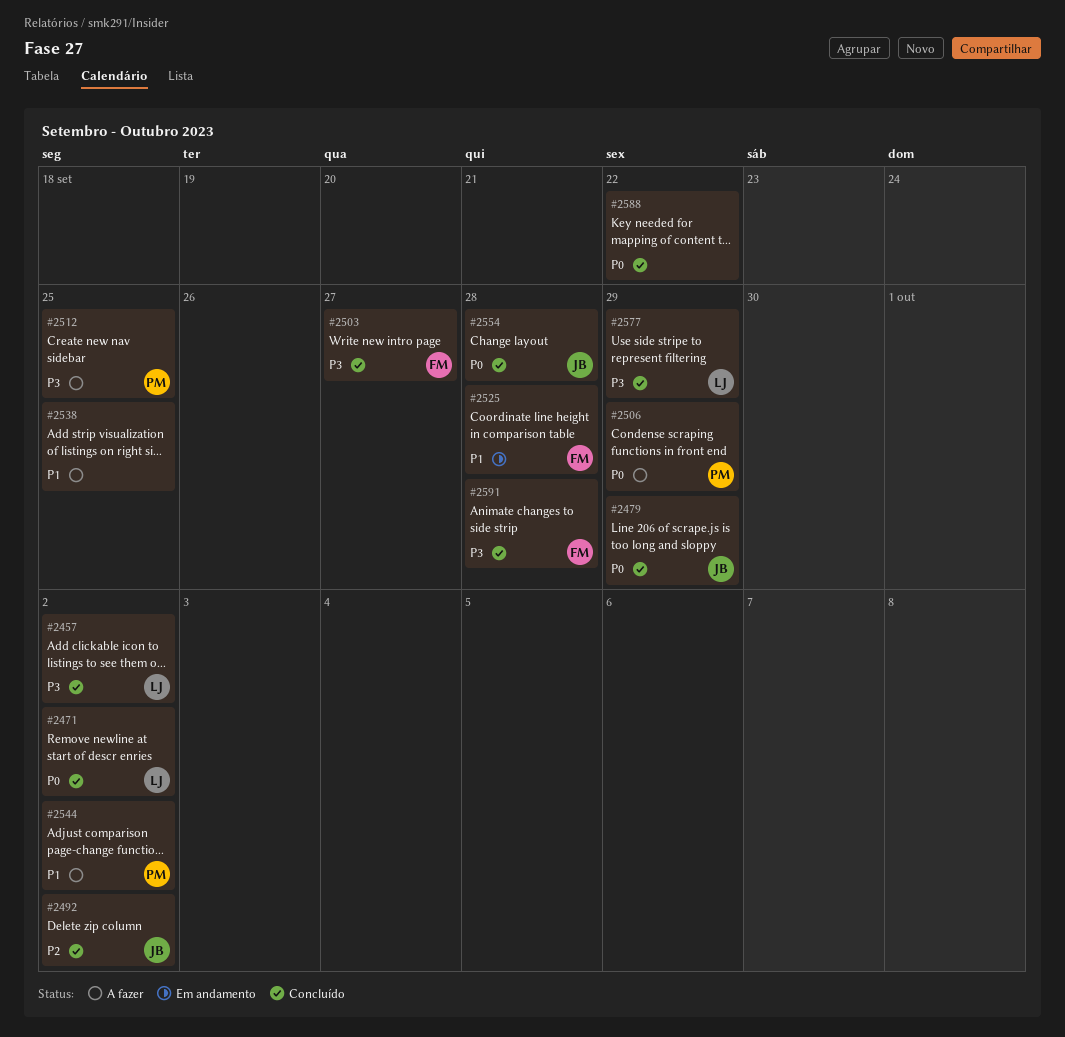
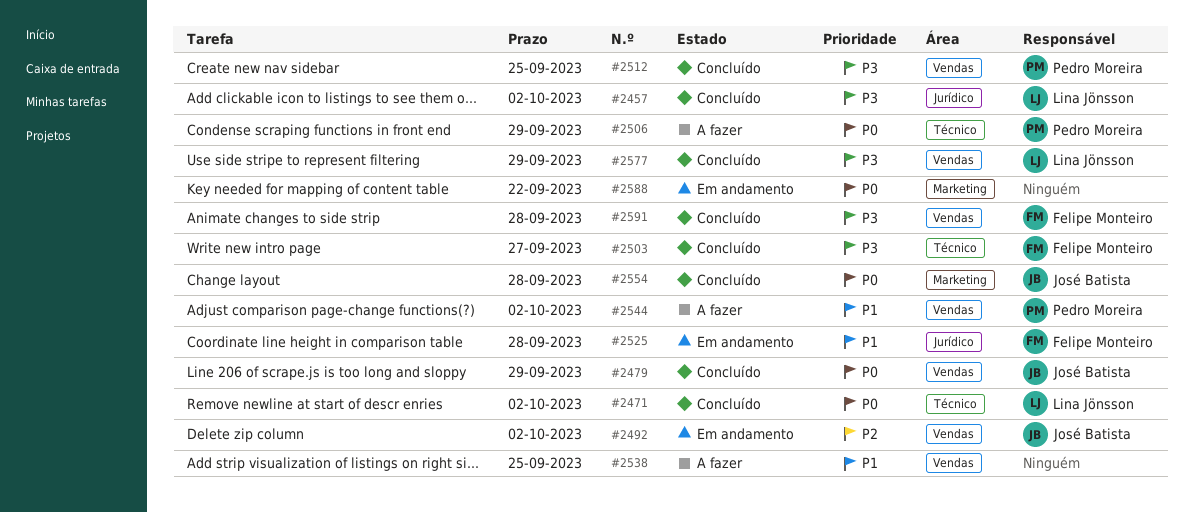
#2492, status: Concluído -> Em andamento
#2512, status: A fazer -> Concluído
#2588, status: Concluído -> Em andamento

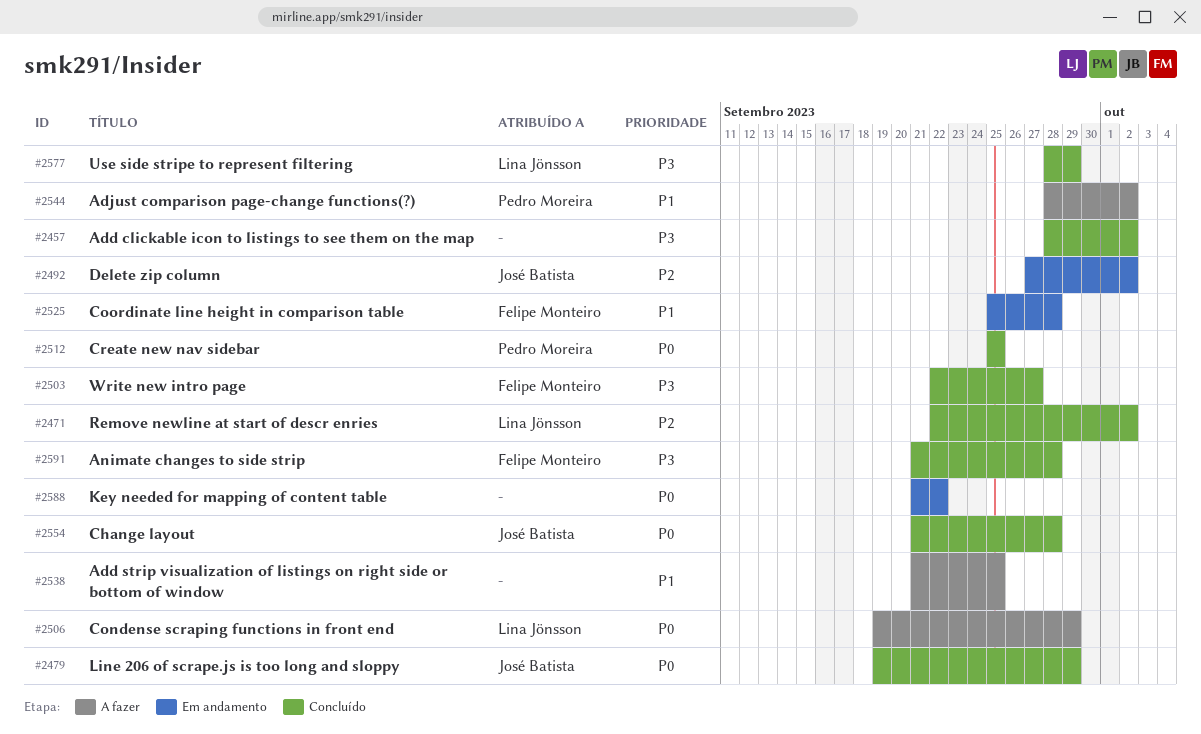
#2457, owner: Lina Jönsson -> none
#2471, priority: P0 -> P2
#2506, owner: Pedro Moreira -> Lina Jönsson
#2512, priority: P3 -> P0

